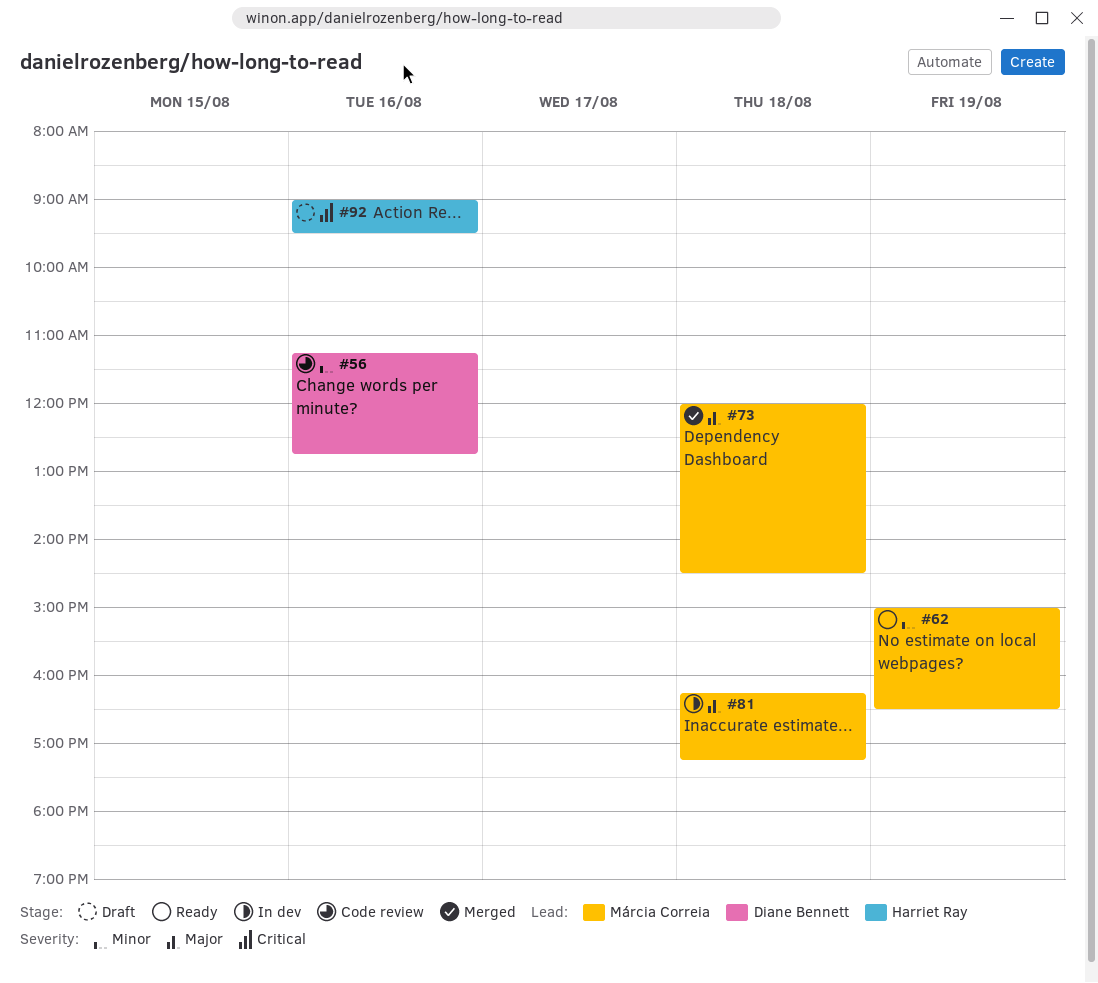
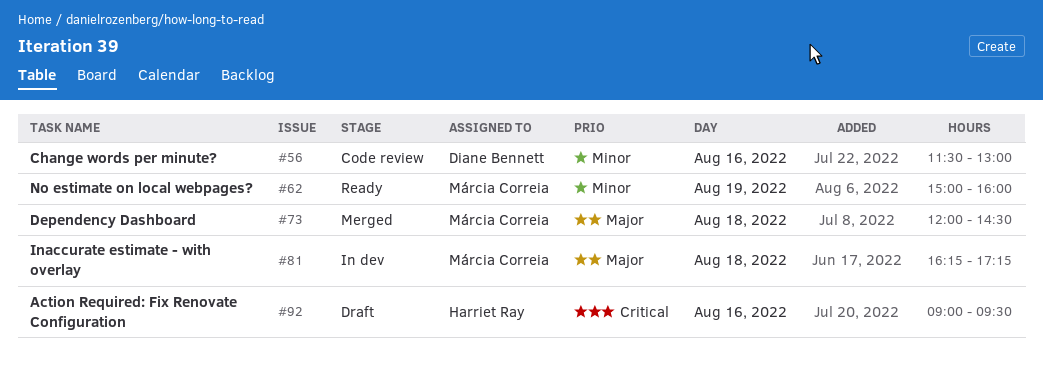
#56, begins: 11:15 -> 11:30
#56, ends: 12:45 -> 13:00
#62, ends: 16:30 -> 16:00

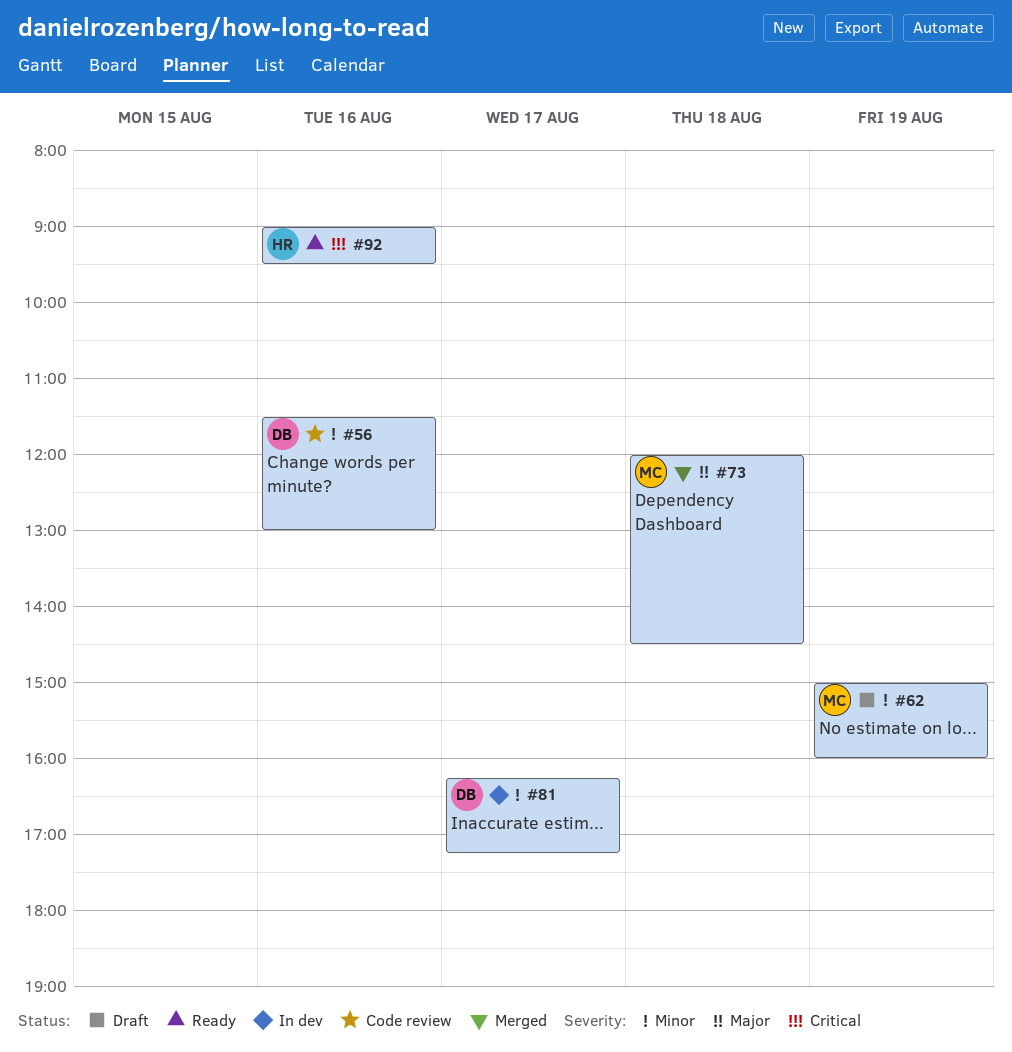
#62, status: Ready -> Draft
#81, owner: Márcia Correia -> Diane Bennett
#81, priority: Major -> Minor
#81, day: Aug 18 -> Aug 17
#92, status: Draft -> Ready

